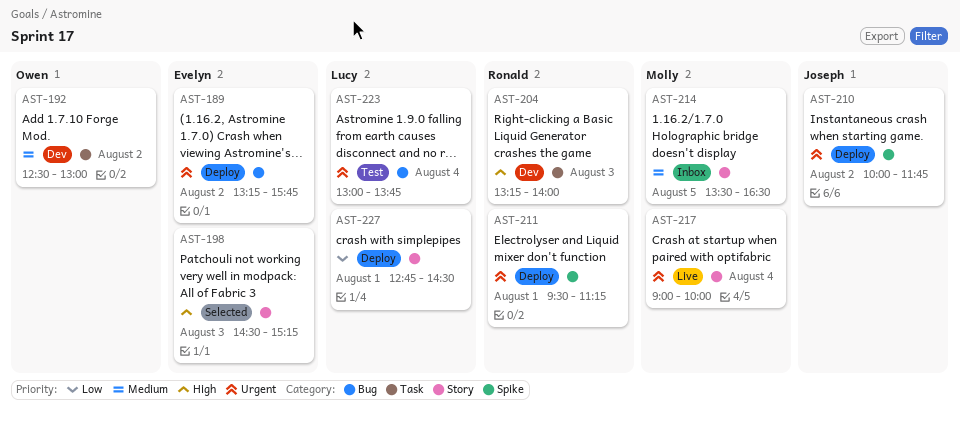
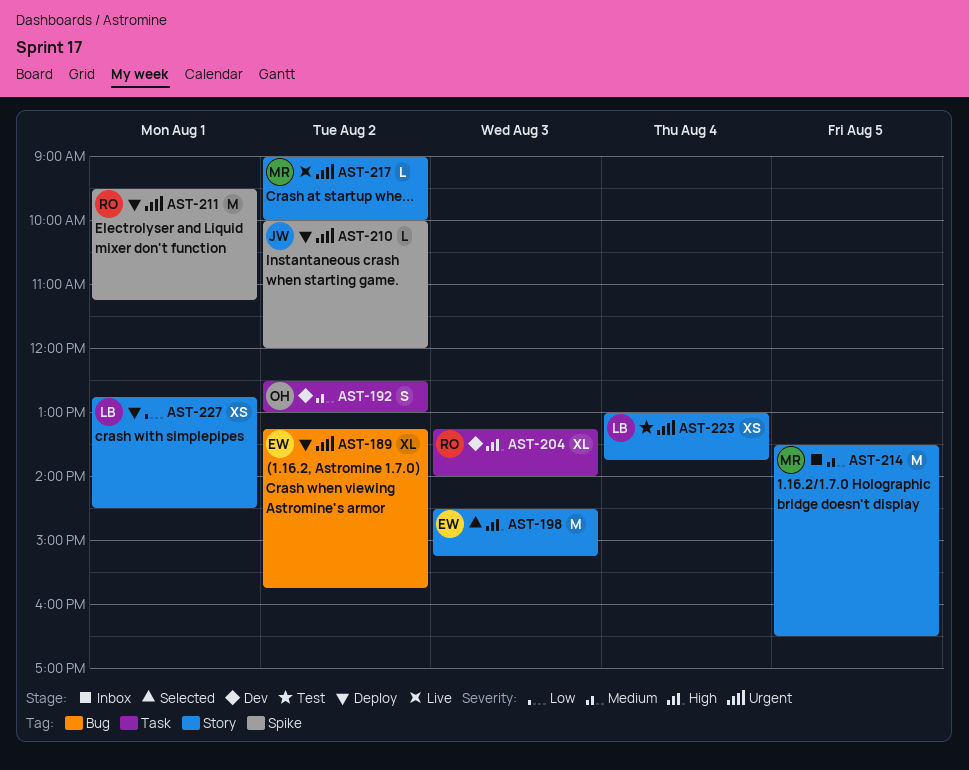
AST-210, ends: 11:45 -> 12:00
AST-217, day: Aug 4 -> Aug 2
AST-223, label: Bug -> Story

